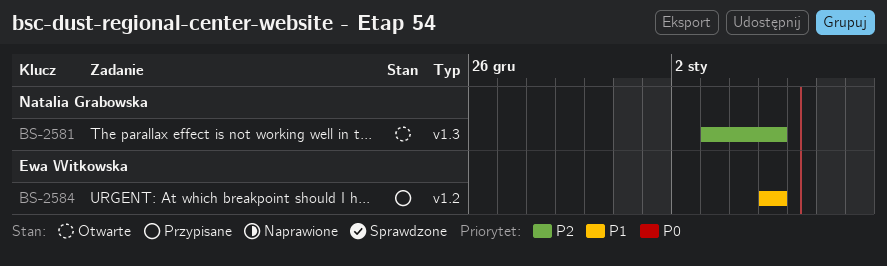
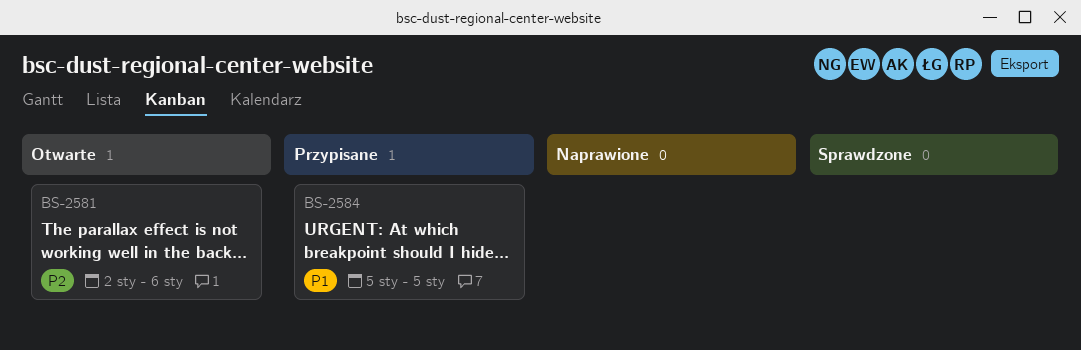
BS-2581, start: Jan 3 -> Jan 2
BS-2581, due: Jan 5 -> Jan 6

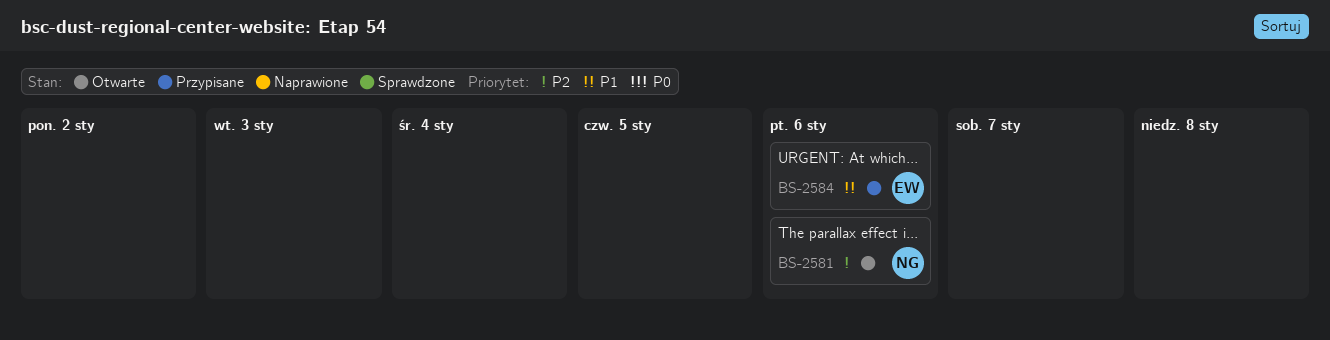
BS-2584, due: Jan 5 -> Jan 6

